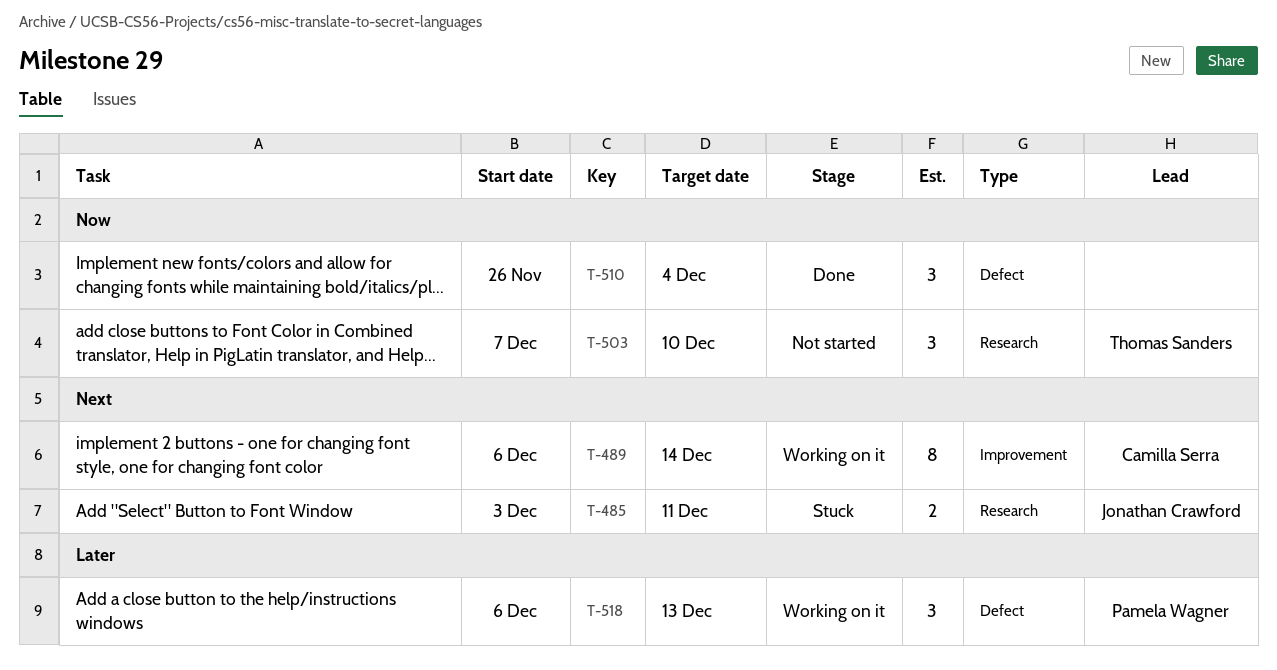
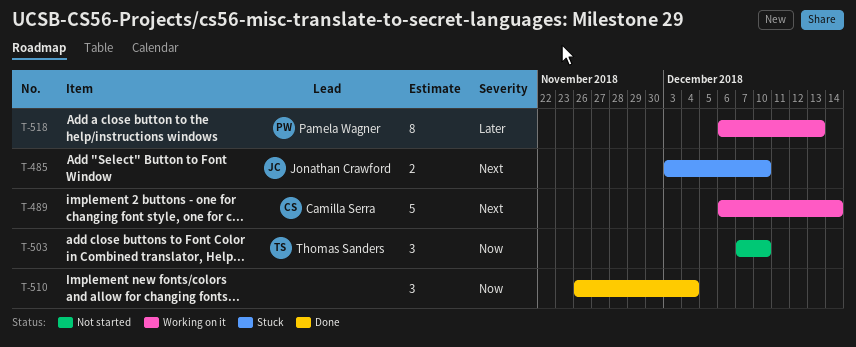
T-485, due: Dec 11 -> Dec 10
T-489, estimate: 8 -> 5
T-518, estimate: 3 -> 8

